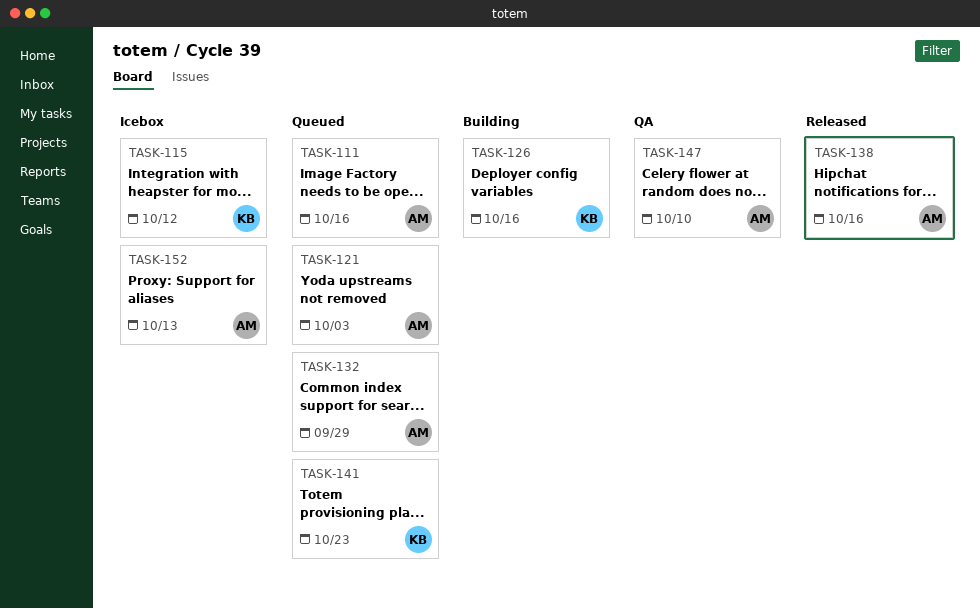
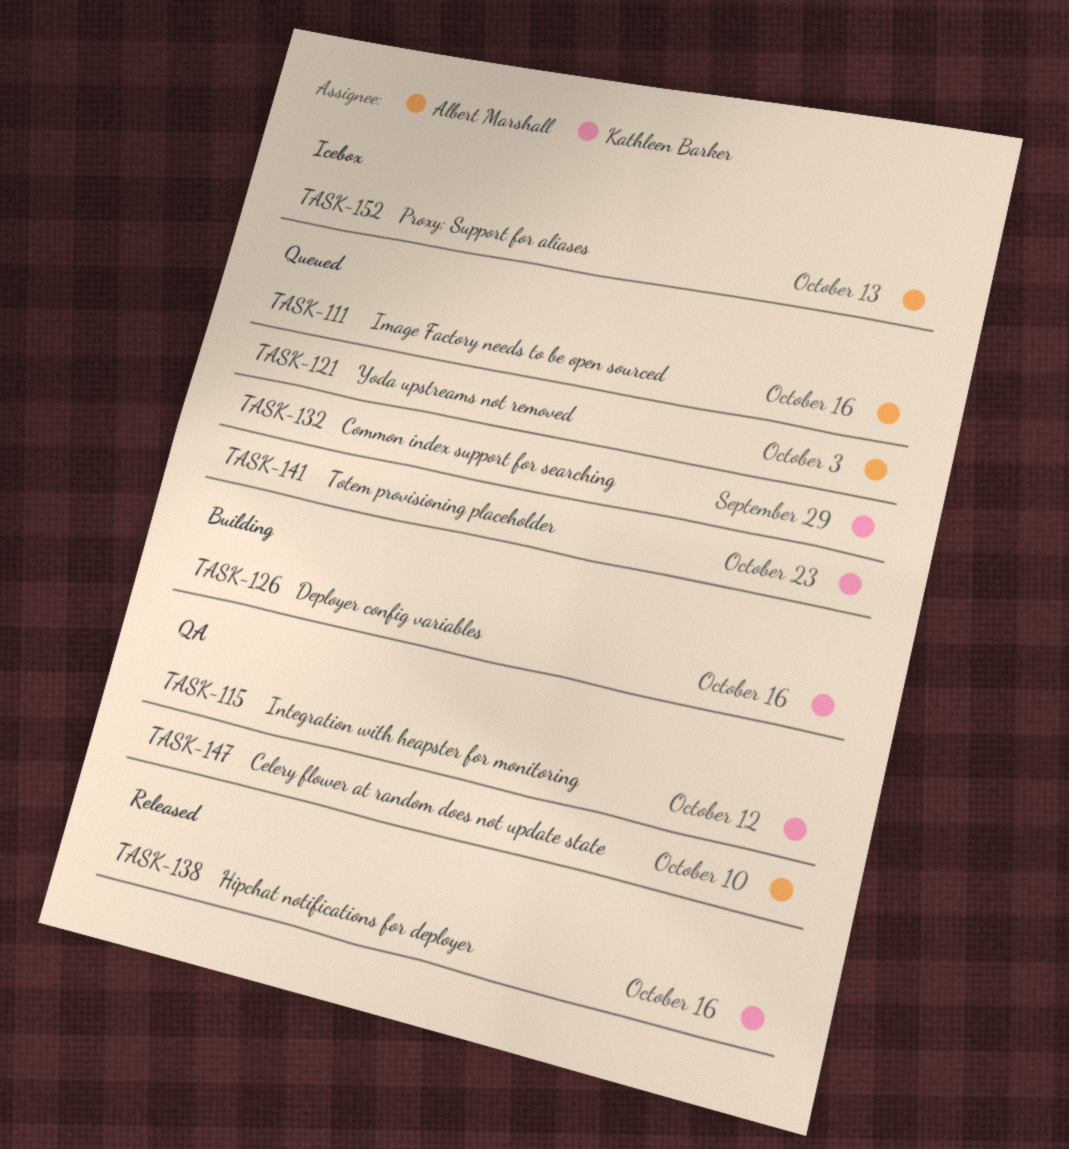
TASK-115, status: Icebox -> QA
TASK-132, owner: Albert Marshall -> Kathleen Barker
TASK-138, owner: Albert Marshall -> Kathleen Barker

